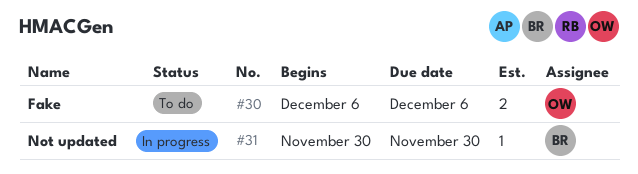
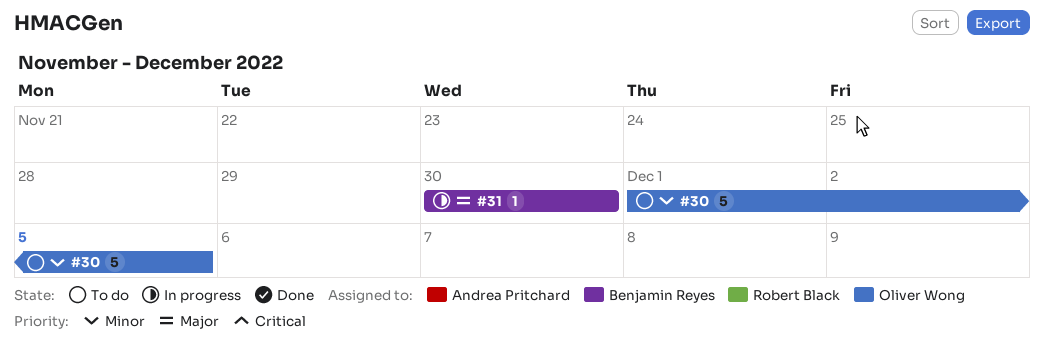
#30, estimate: 2 -> 5
#30, start: Dec 6 -> Dec 1
#30, due: Dec 6 -> Dec 5

